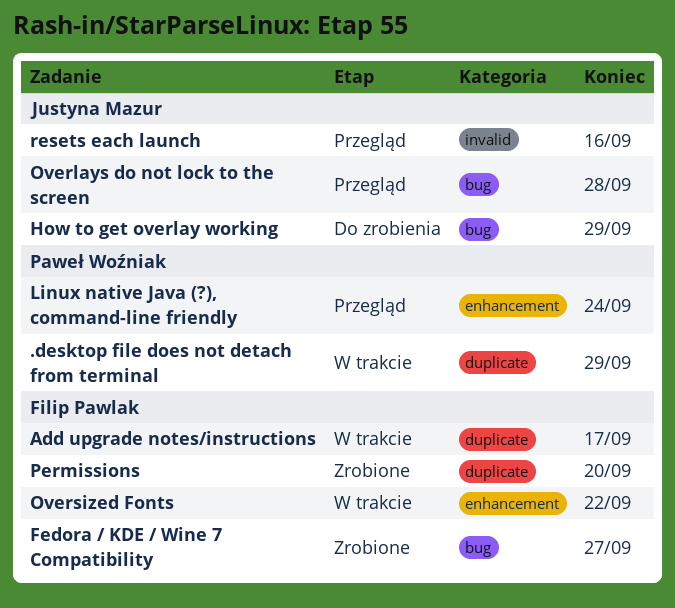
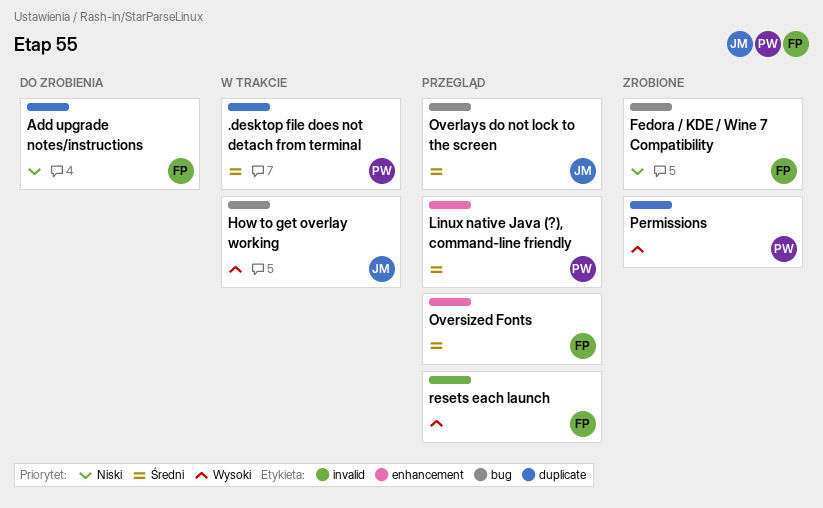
Add upgrade notes/instructions, status: W trakcie -> Do zrobienia
How to get overlay working, status: Do zrobienia -> W trakcie
Oversized Fonts, status: W trakcie -> Przegląd
Permissions, owner: Filip Pawlak -> Paweł Woźniak
resets each launch, owner: Justyna Mazur -> Filip Pawlak

